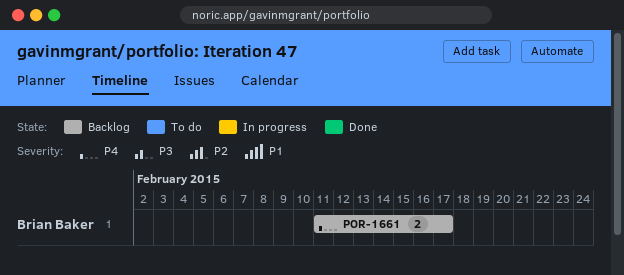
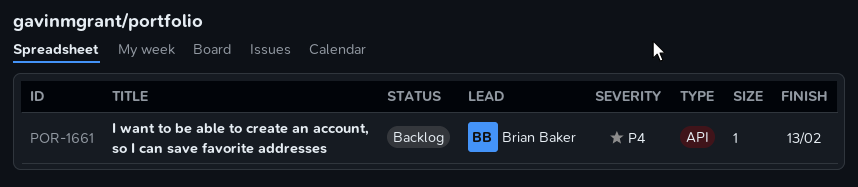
POR-1661, estimate: 2 -> 1
POR-1661, due: Feb 17 -> Feb 13

